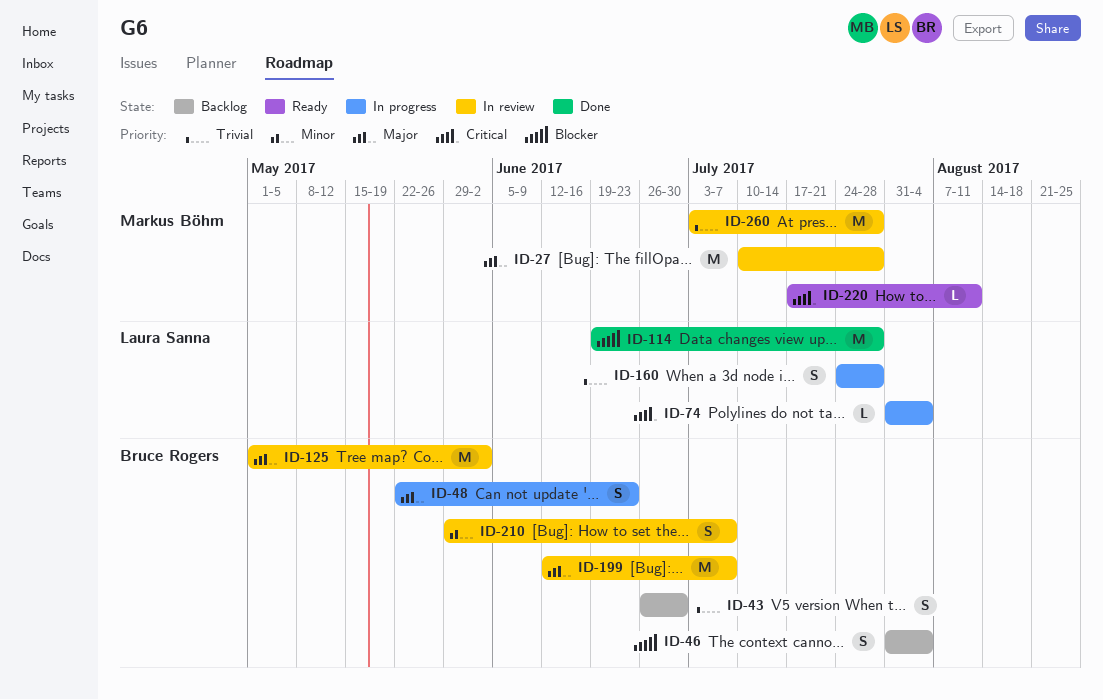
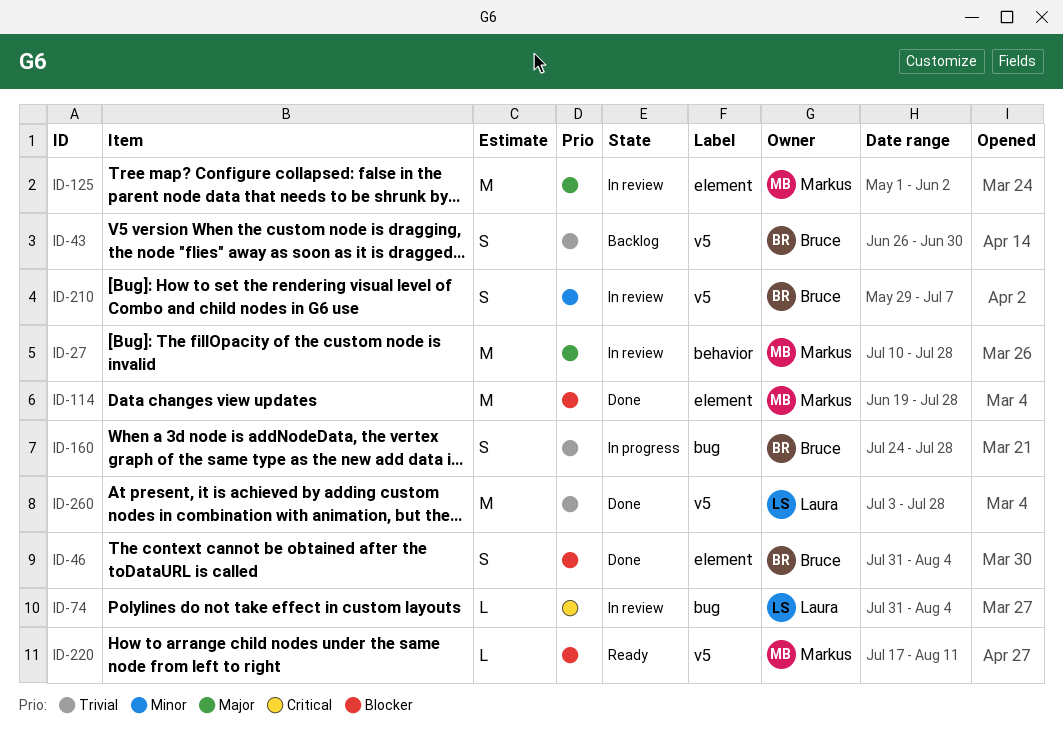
ID-46, status: Backlog -> Done
ID-48: present -> none
ID-74, status: In progress -> In review
ID-114, owner: Laura Sanna -> Markus Böhm
ID-125, owner: Bruce Rogers -> Markus Böhm
ID-160, owner: Laura Sanna -> Bruce Rogers
ID-199: present -> none
ID-220, priority: Critical -> Blocker
ID-260, status: In review -> Done
ID-260, owner: Markus Böhm -> Laura Sanna

